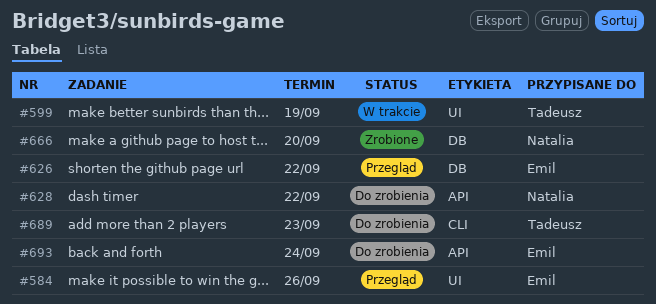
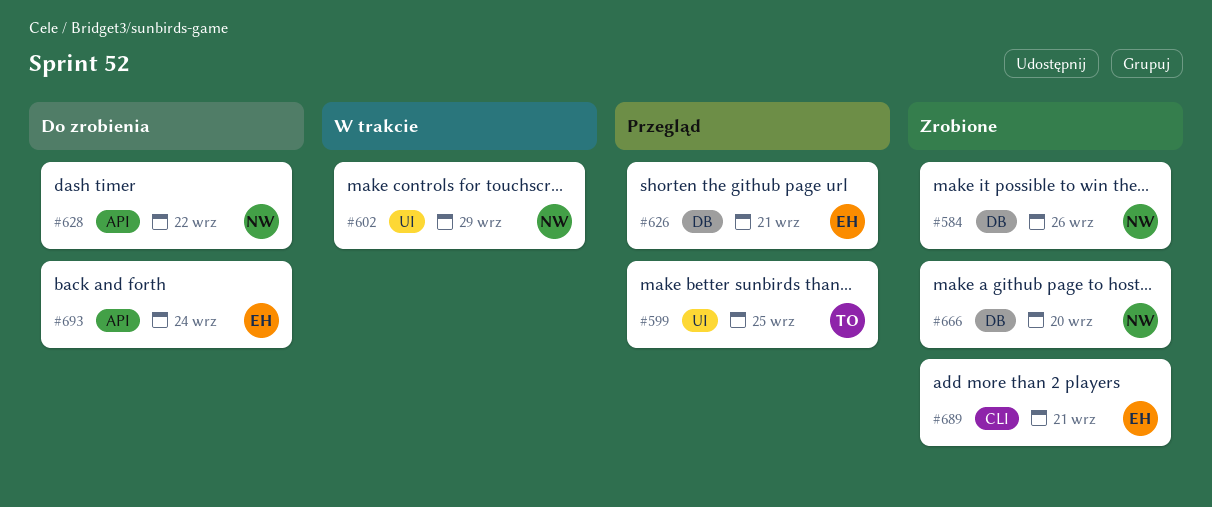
#584, status: Przegląd -> Zrobione
#584, owner: Emil -> Natalia
#584, label: UI -> DB
#599, status: W trakcie -> Przegląd
#599, due: Sep 19 -> Sep 25
#602: none -> present
#626, due: Sep 22 -> Sep 21
#689, status: Do zrobienia -> Zrobione
#689, owner: Tadeusz -> Emil
#689, due: Sep 23 -> Sep 21

